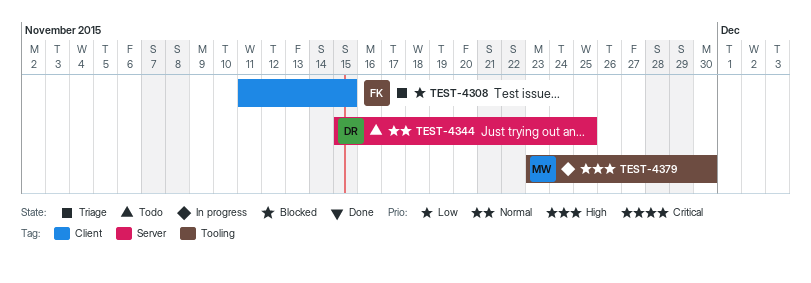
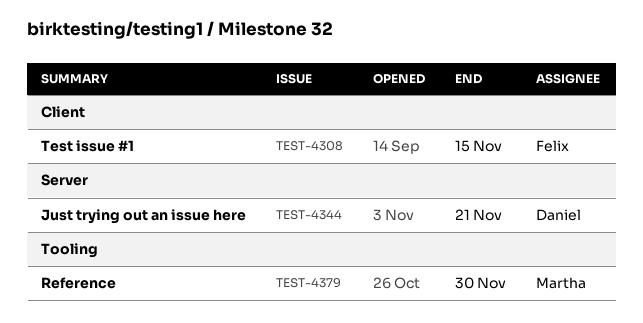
TEST-4344, due: Nov 25 -> Nov 21

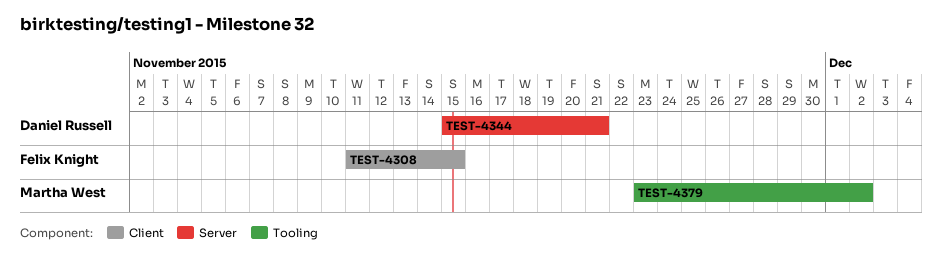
TEST-4379, due: Nov 30 -> Dec 2

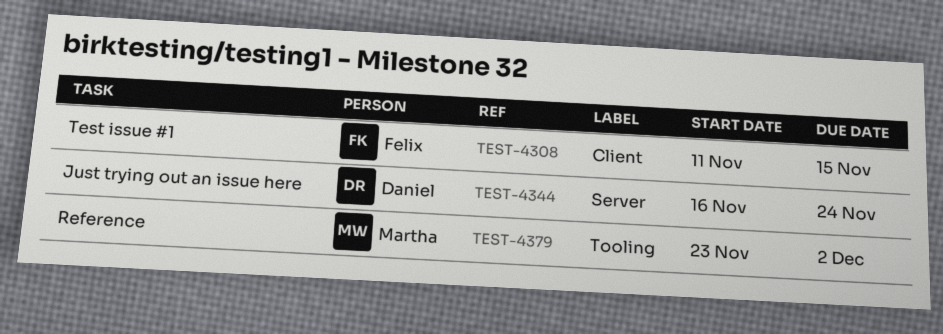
TEST-4344, start: Nov 15 -> Nov 16
TEST-4344, due: Nov 21 -> Nov 24

